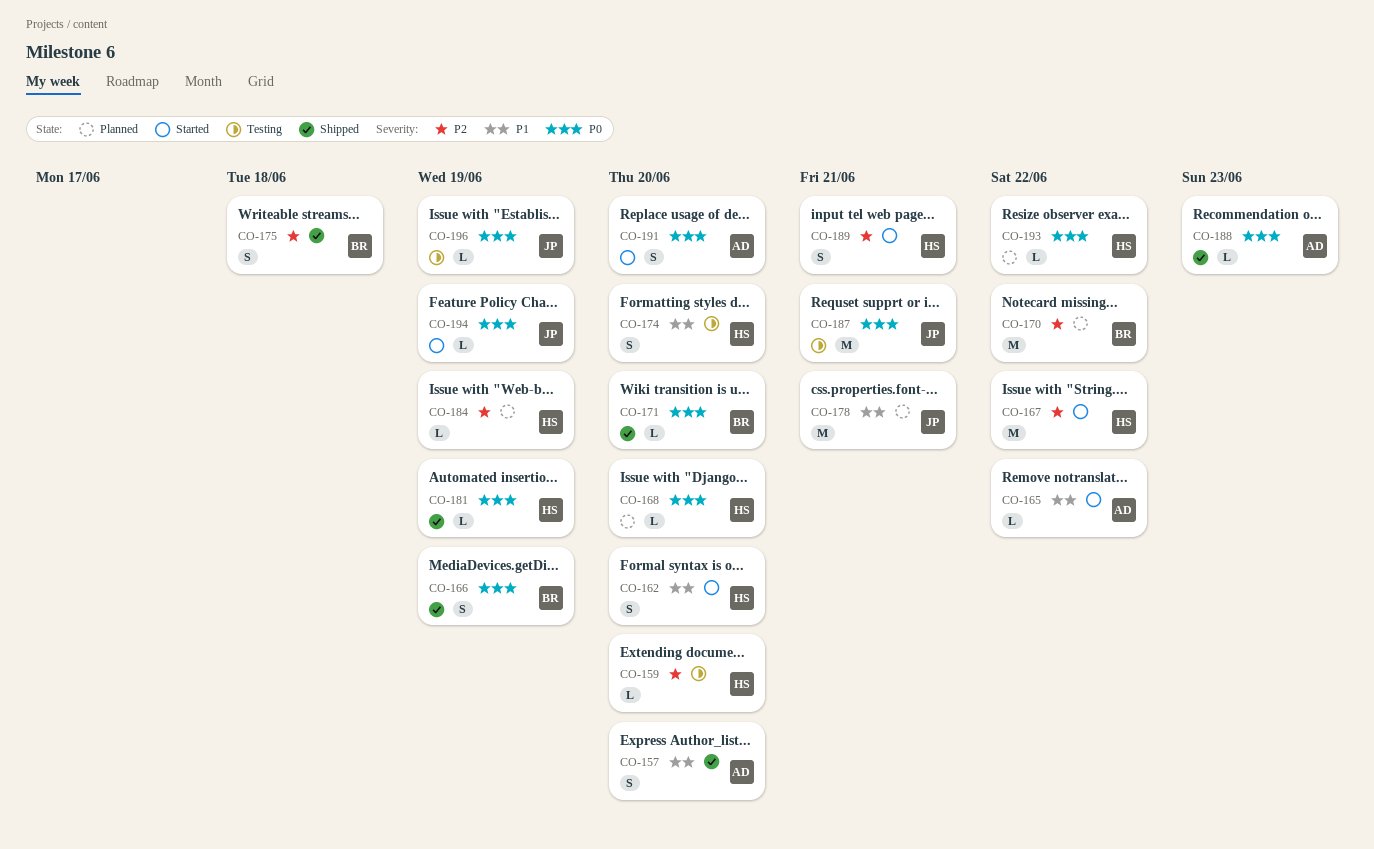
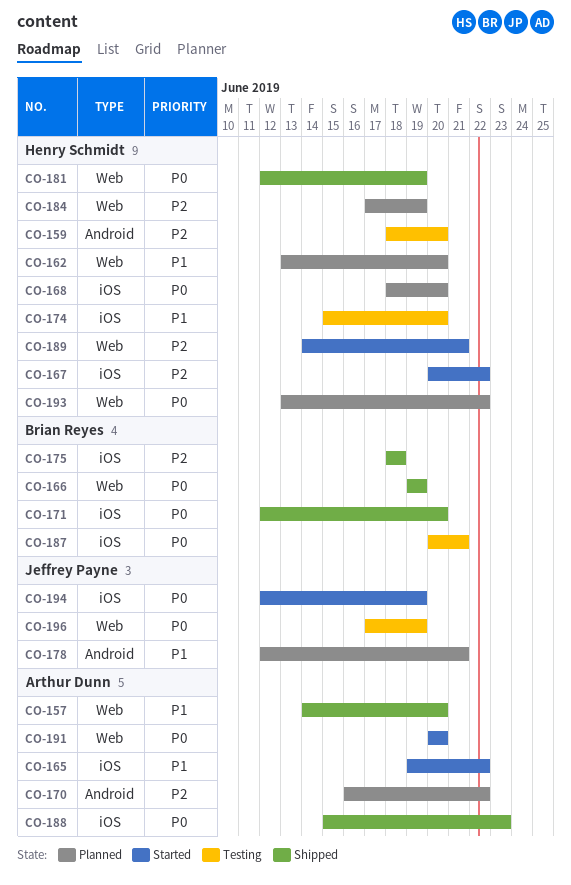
CO-162, status: Started -> Planned
CO-170, owner: Brian Reyes -> Arthur Dunn
CO-187, owner: Jeffrey Payne -> Brian Reyes

